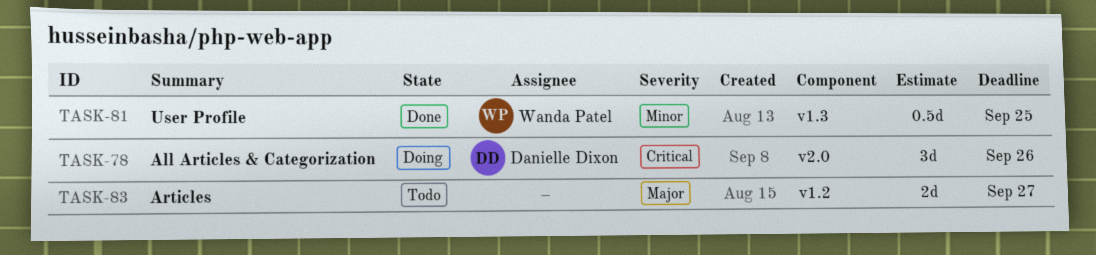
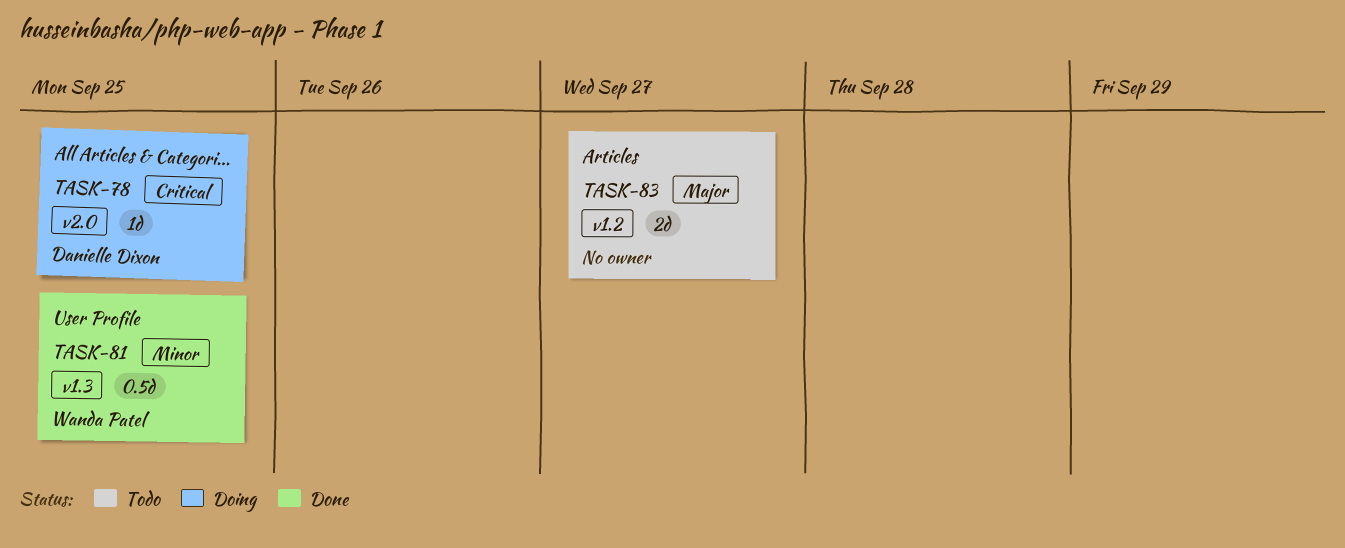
TASK-78, estimate: 3d -> 1d
TASK-78, due: Sep 26 -> Sep 25

